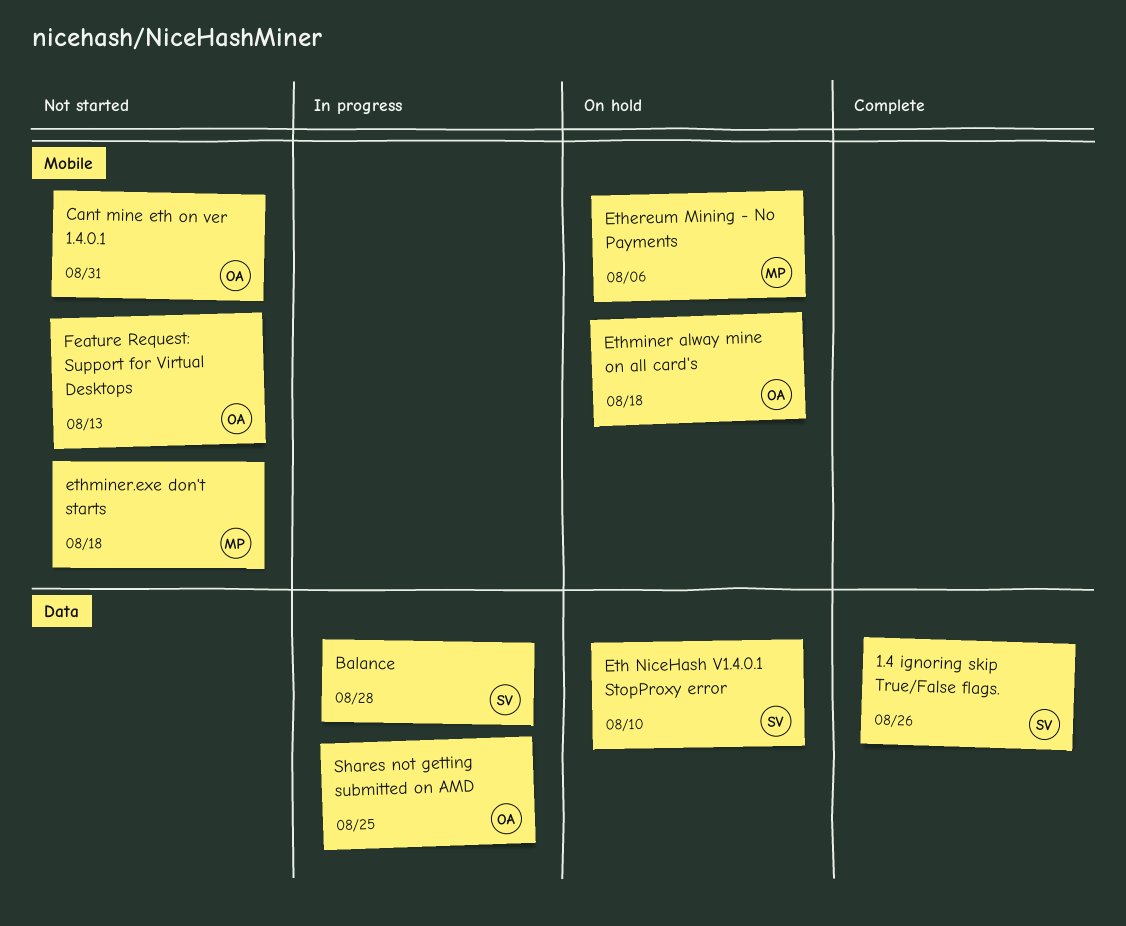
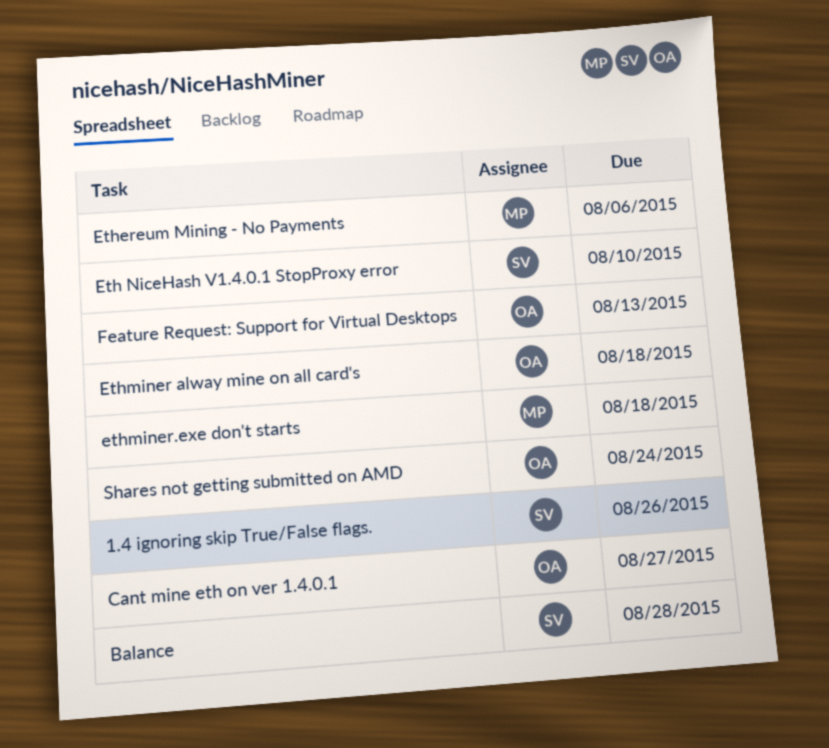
Cant mine eth on ver 1.4.0.1, due: Aug 31 -> Aug 27
Shares not getting submitted on AMD, due: Aug 25 -> Aug 24

